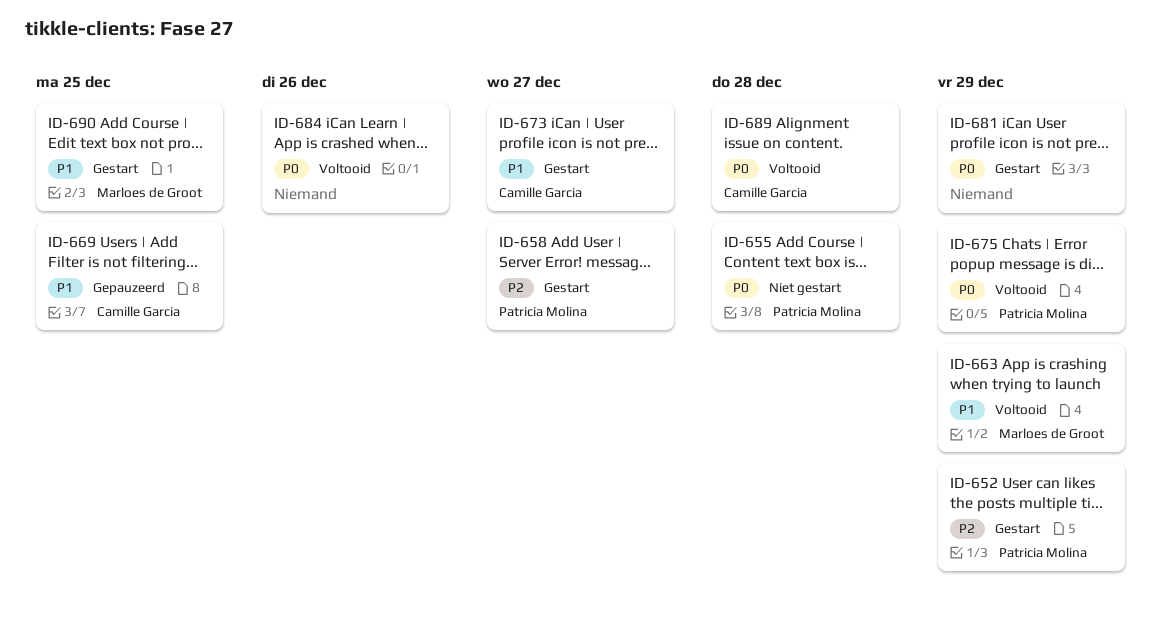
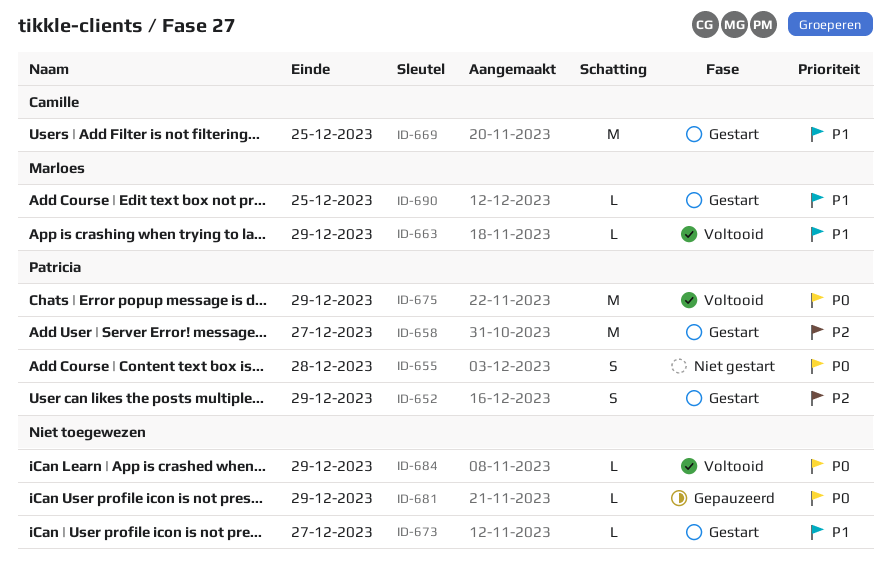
ID-669, status: Gepauzeerd -> Gestart
ID-673, owner: Camille Garcia -> none
ID-681, status: Gestart -> Gepauzeerd
ID-684, due: Dec 26 -> Dec 29
ID-689: present -> none

